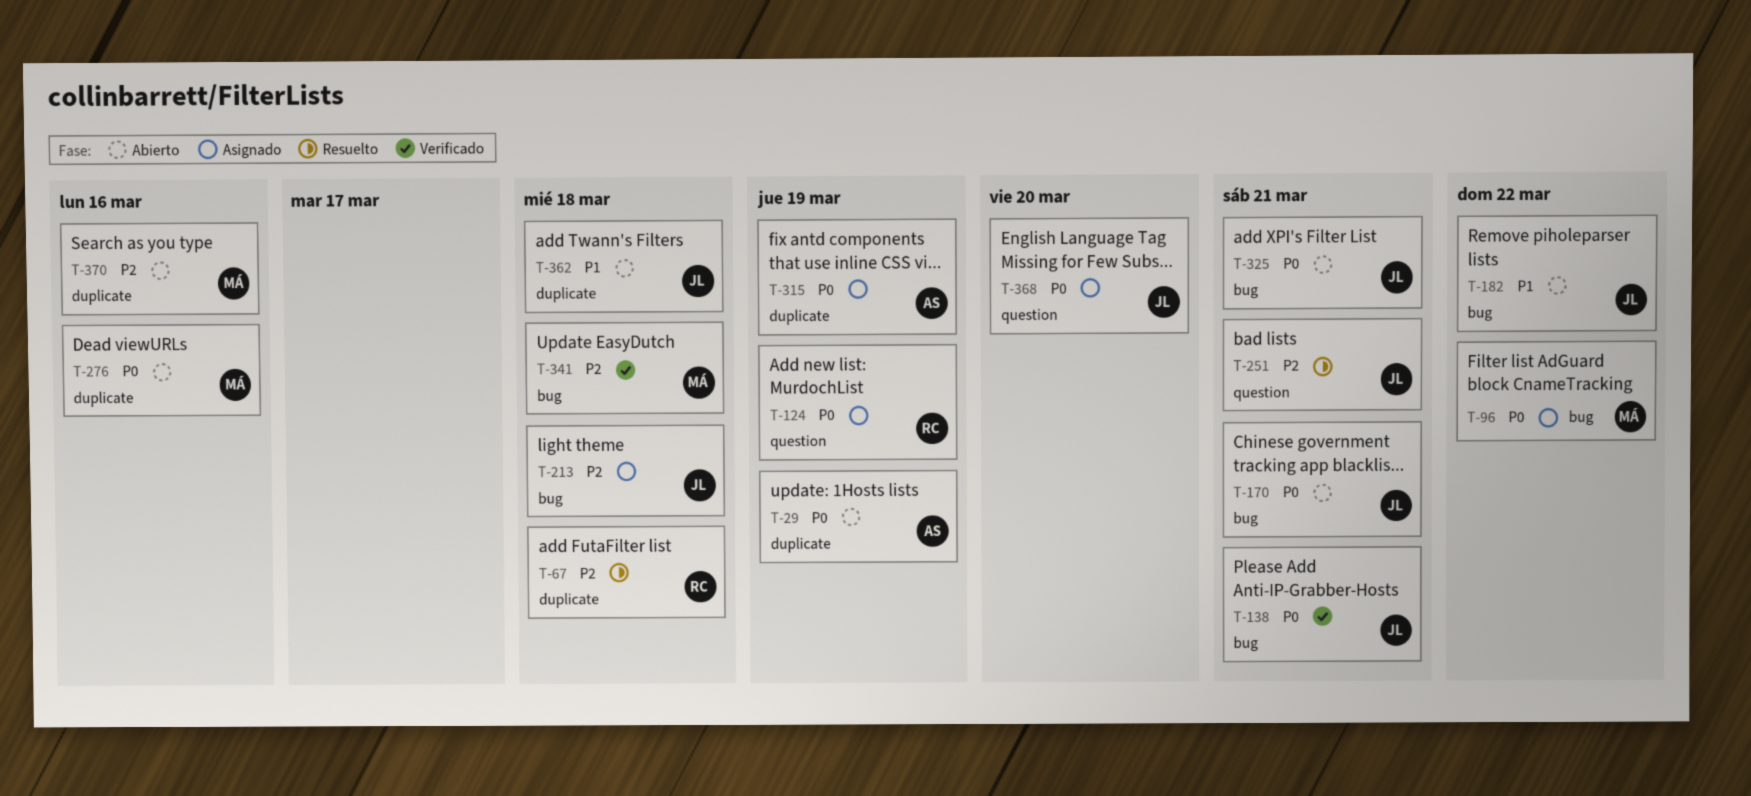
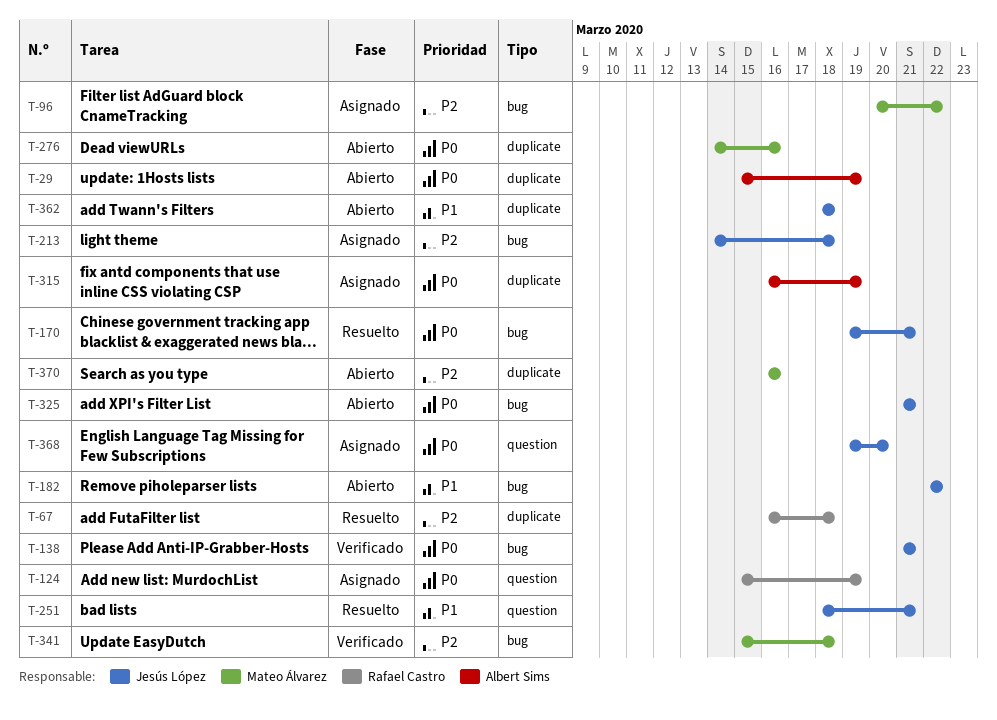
T-96, priority: P0 -> P2
T-170, status: Abierto -> Resuelto
T-251, priority: P2 -> P1

